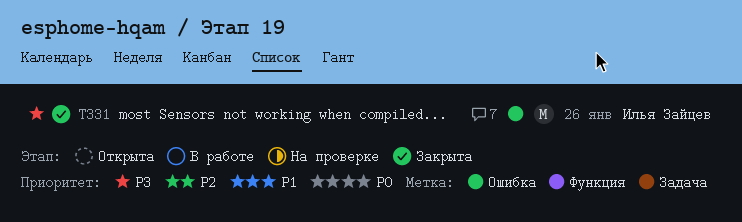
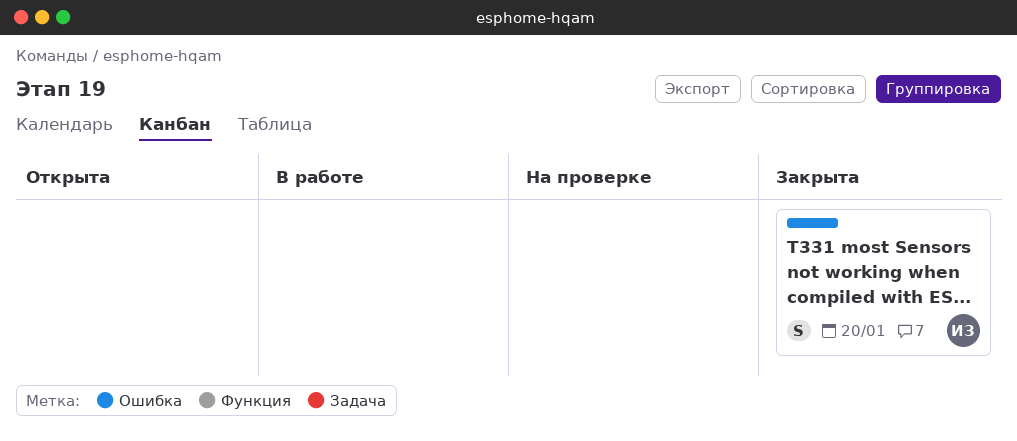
T331, estimate: M -> S
T331, due: Jan 26 -> Jan 20

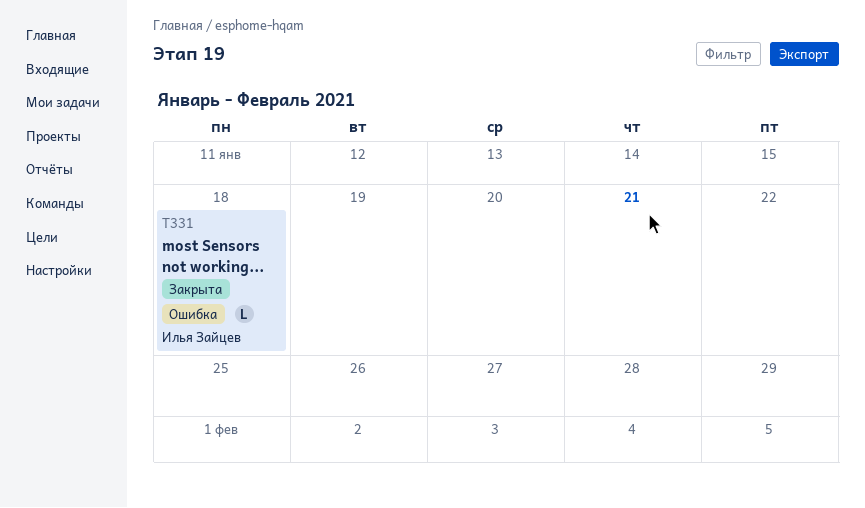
T331, estimate: S -> L
T331, due: Jan 20 -> Jan 18

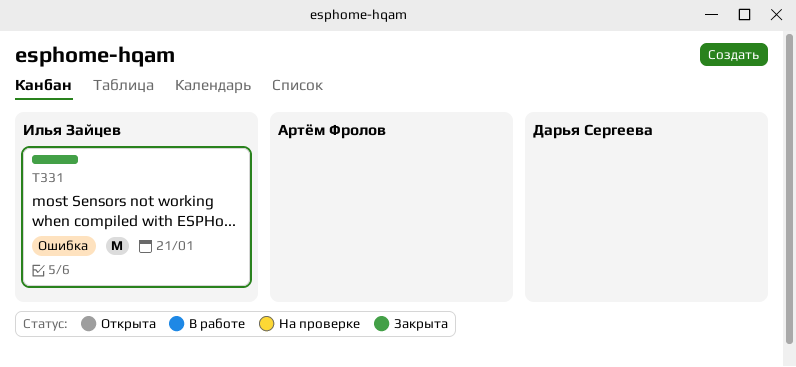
T331, estimate: L -> M
T331, due: Jan 18 -> Jan 21

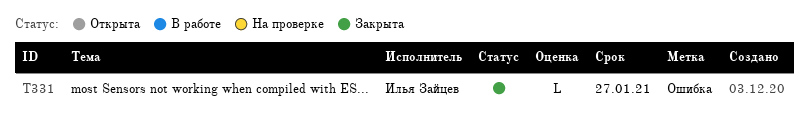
T331, estimate: M -> L
T331, due: Jan 21 -> Jan 27

